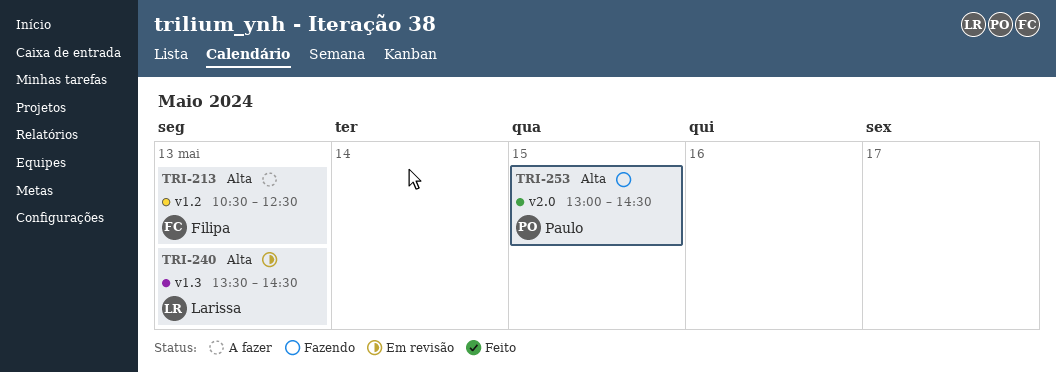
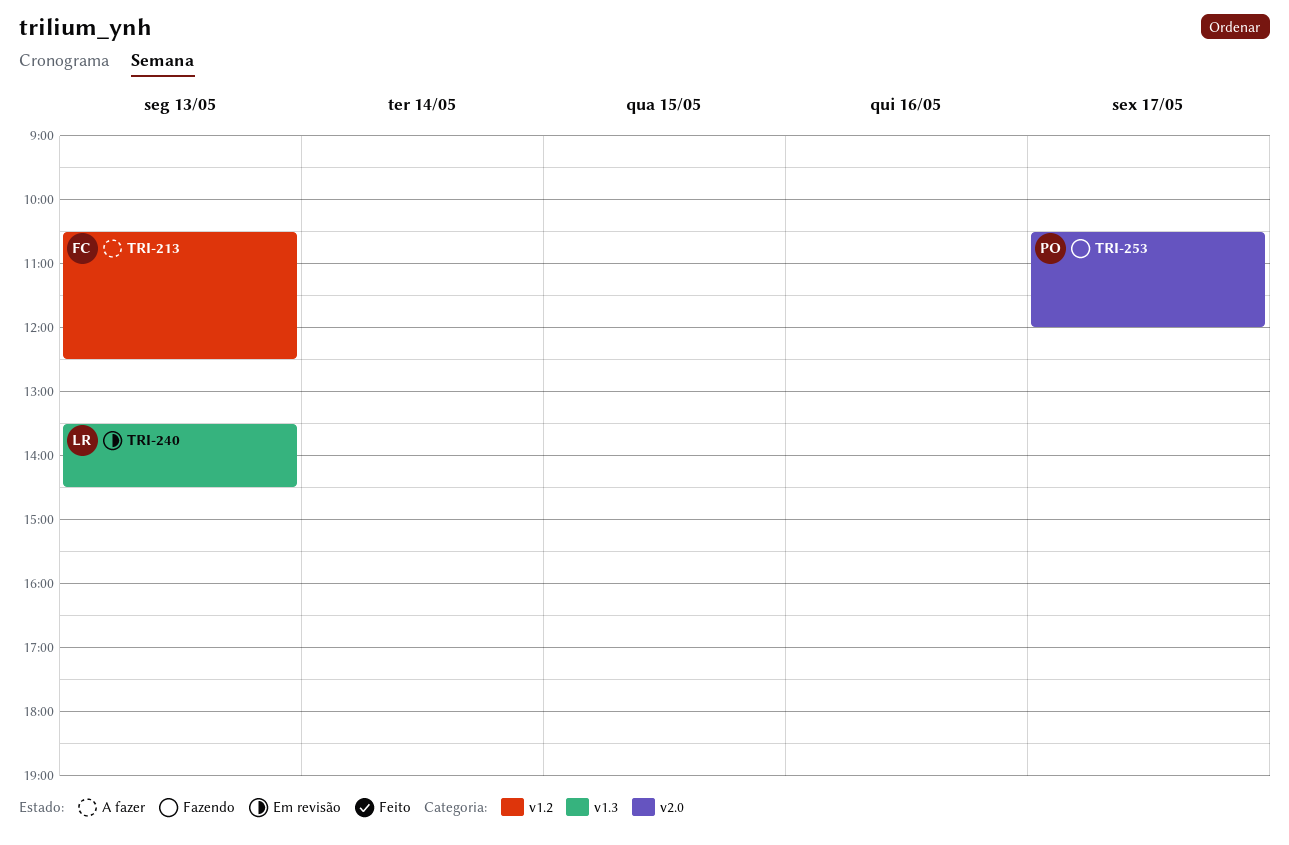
TRI-253, day: May 15 -> May 17
TRI-253, begins: 13:00 -> 10:30
TRI-253, ends: 14:30 -> 12:00

